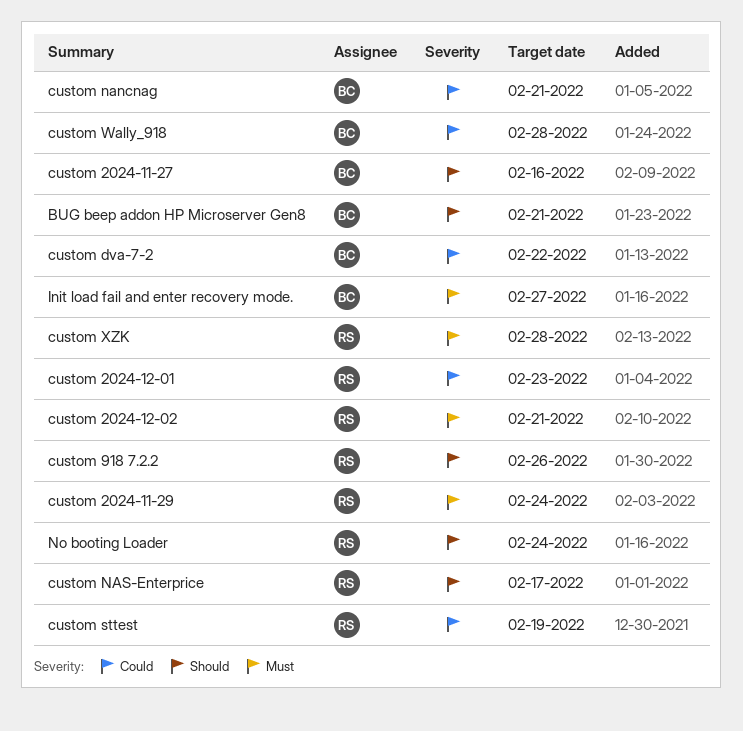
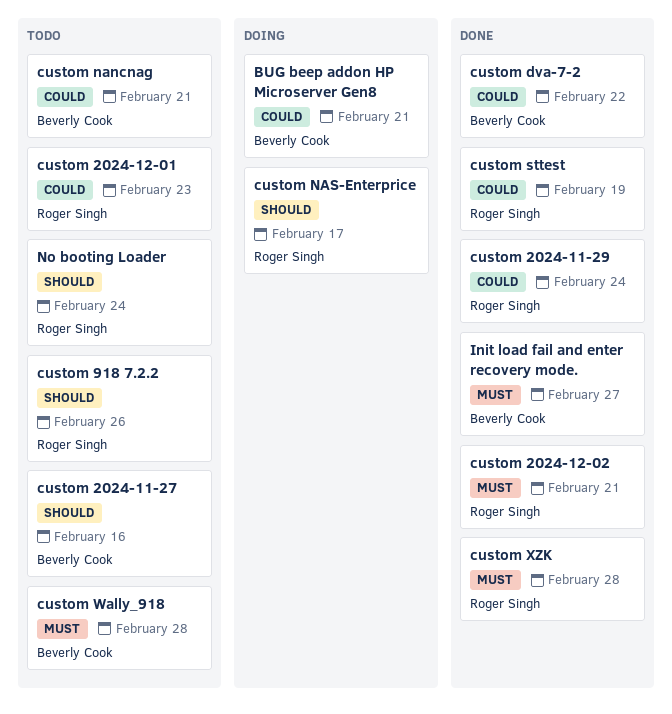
BUG beep addon HP Microserver Gen8, priority: Should -> Could
custom 2024-11-29, priority: Must -> Could
custom Wally_918, priority: Could -> Must

